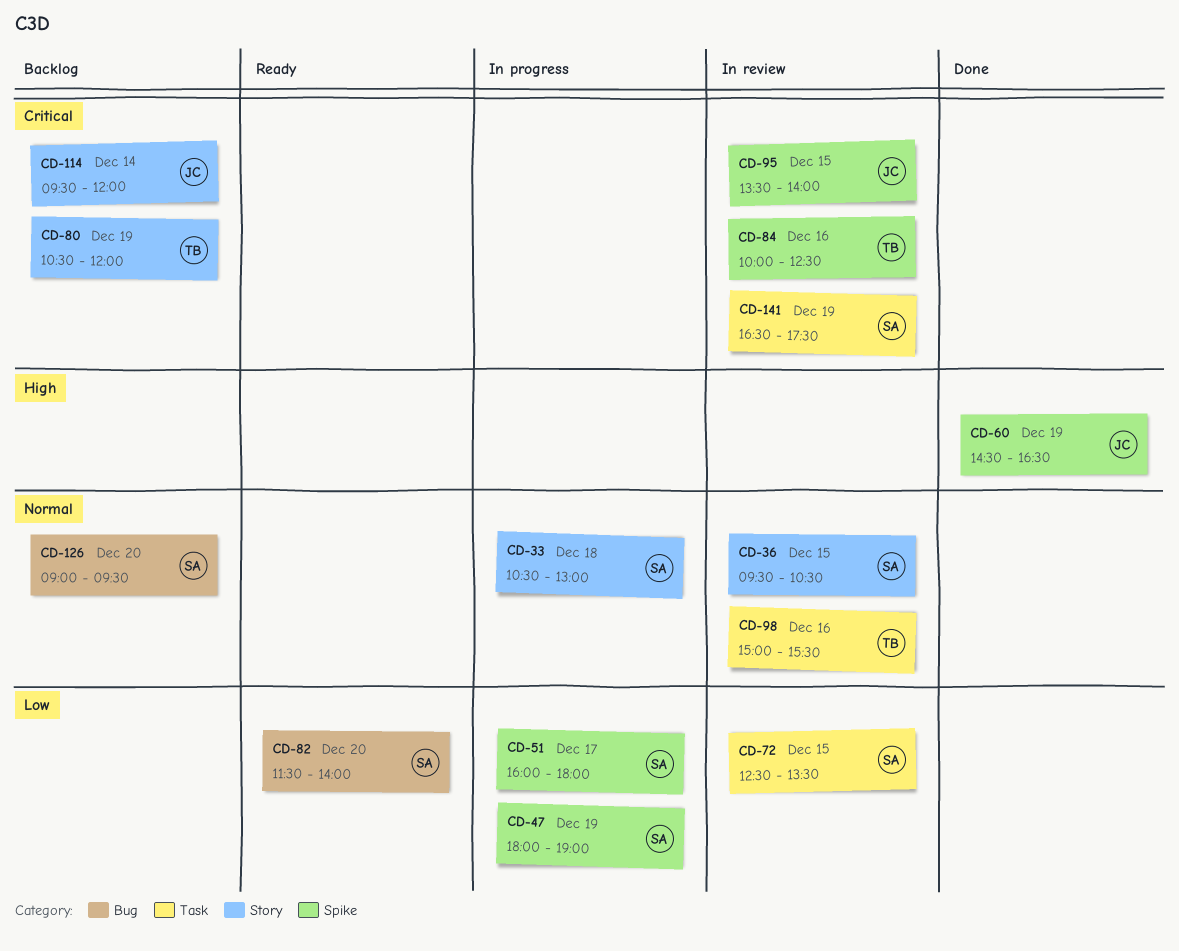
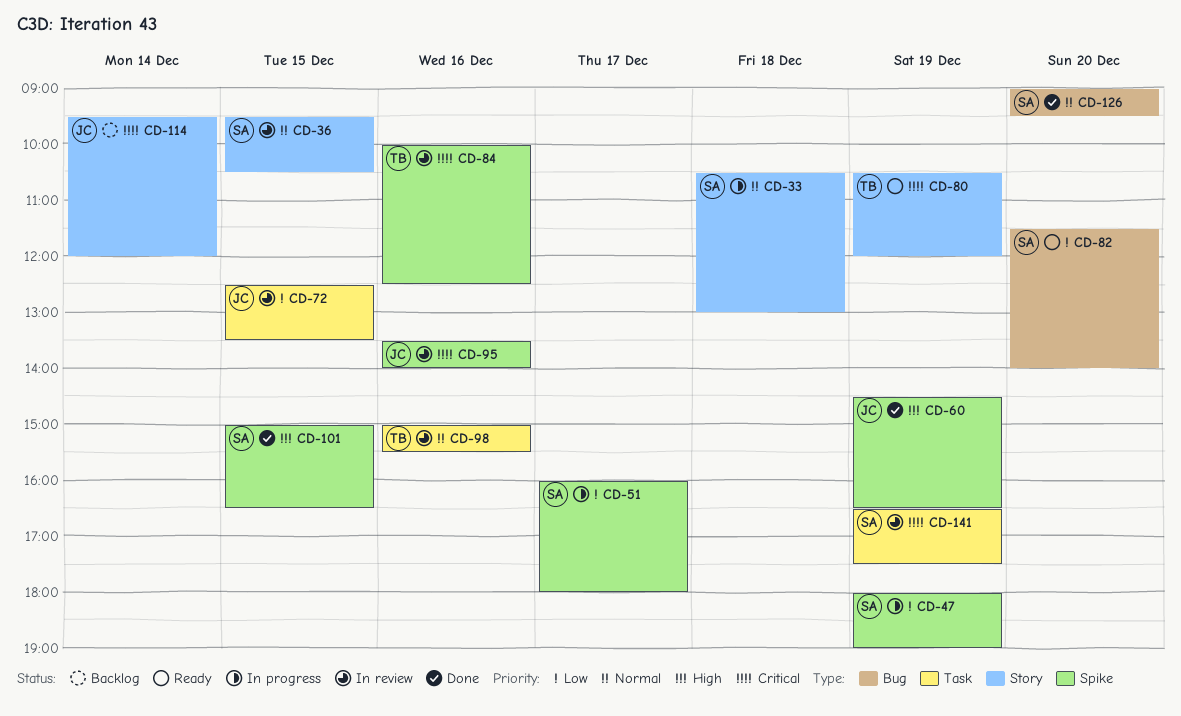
CD-72, owner: SA -> JC
CD-80, status: Backlog -> Ready
CD-95, day: Dec 15 -> Dec 16
CD-101: none -> present
CD-126, status: Backlog -> Done

